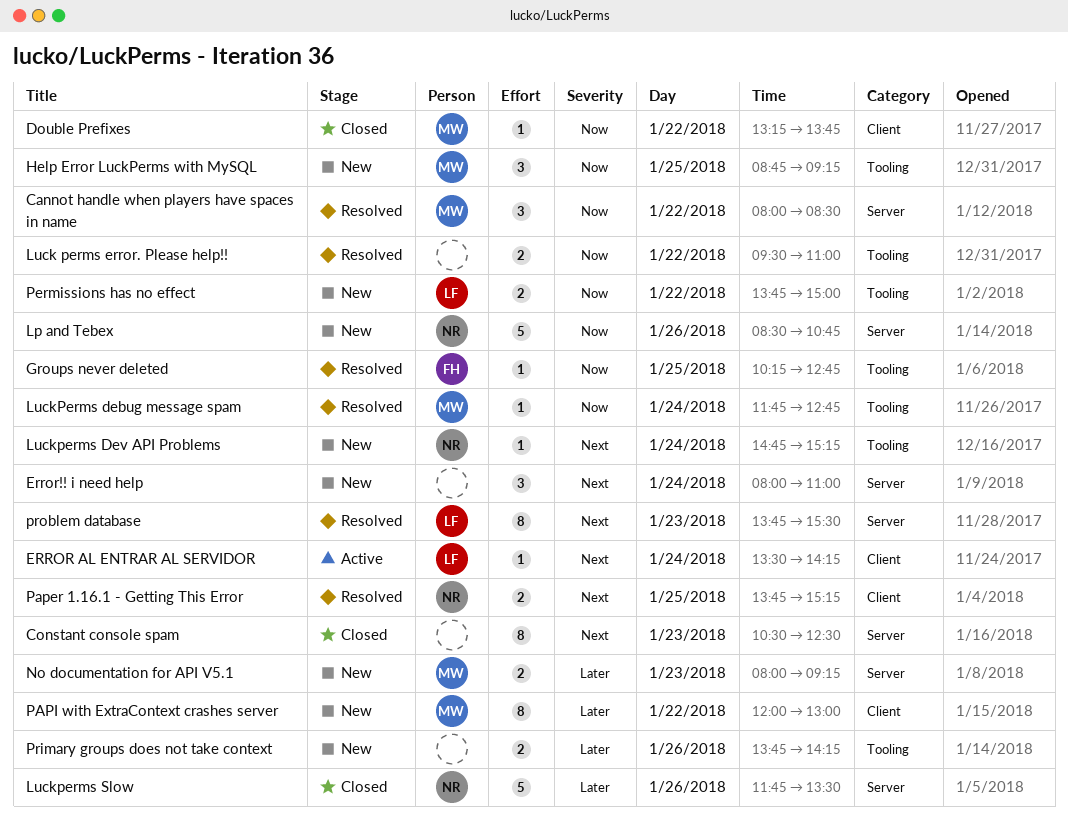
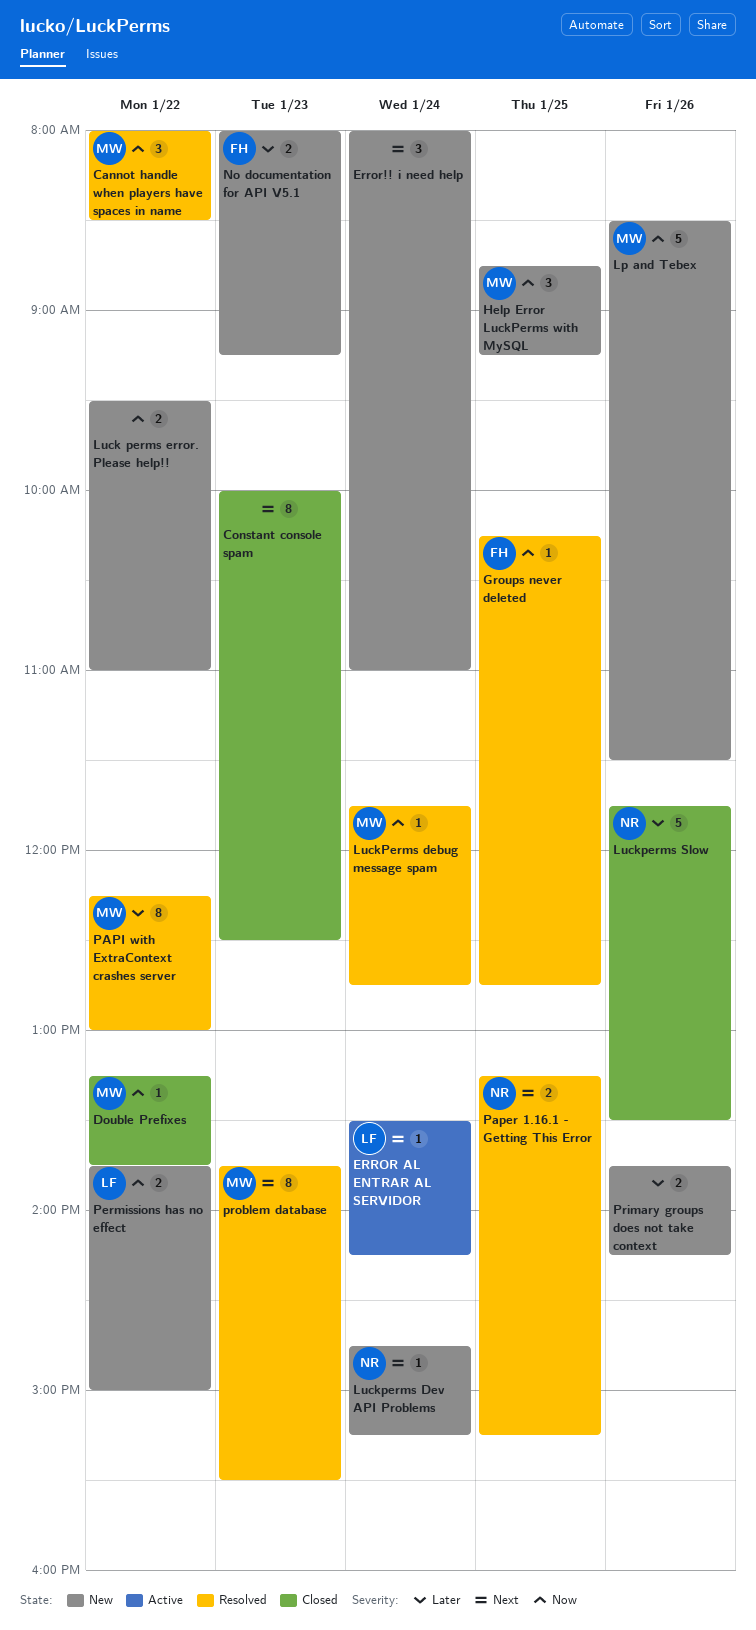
Constant console spam, begins: 10:30 -> 10:00
Lp and Tebex, owner: NR -> MW
Lp and Tebex, ends: 10:45 -> 11:30
Luck perms error. Please help!!, status: Resolved -> New
No documentation for API V5.1, owner: MW -> FH
Paper 1.16.1 - Getting This Error, begins: 13:45 -> 13:15
PAPI with ExtraContext crashes server, status: New -> Resolved
PAPI with ExtraContext crashes server, begins: 12:00 -> 12:15
problem database, owner: LF -> MW

